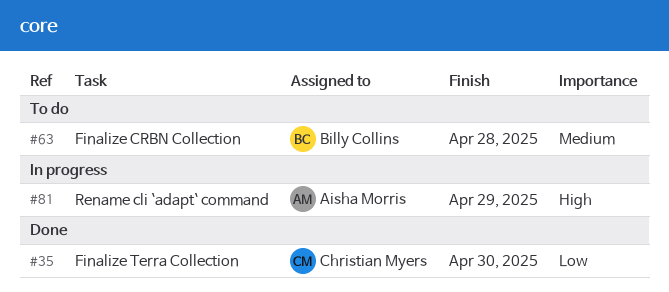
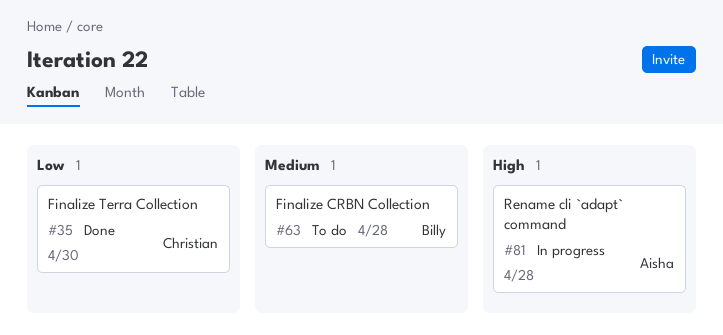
#81, due: Apr 29 -> Apr 28

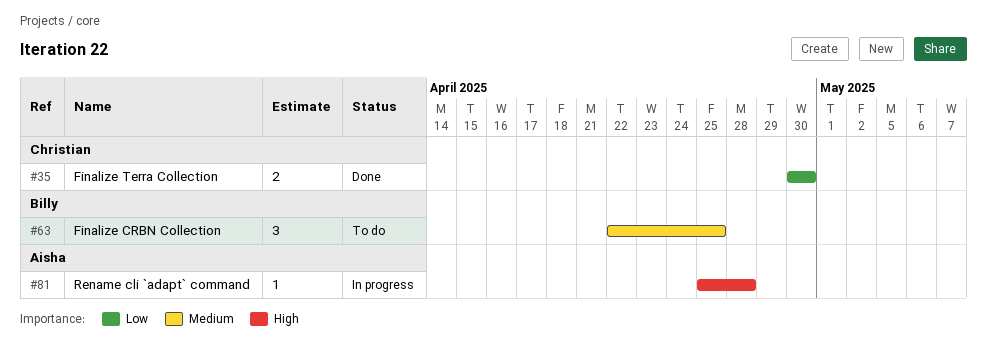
#63, due: Apr 28 -> Apr 25

